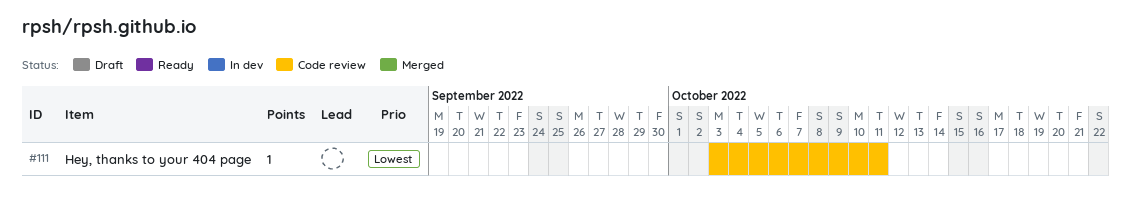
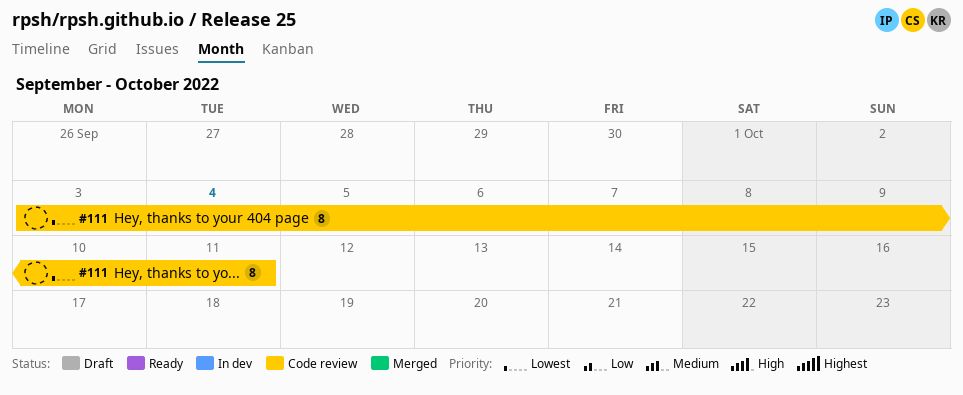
#111, estimate: 1 -> 8

